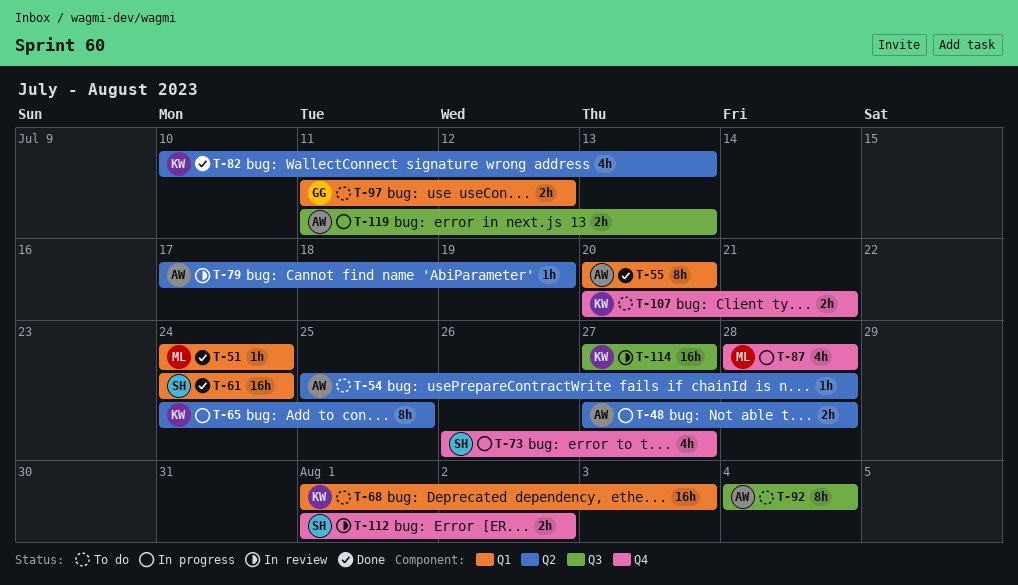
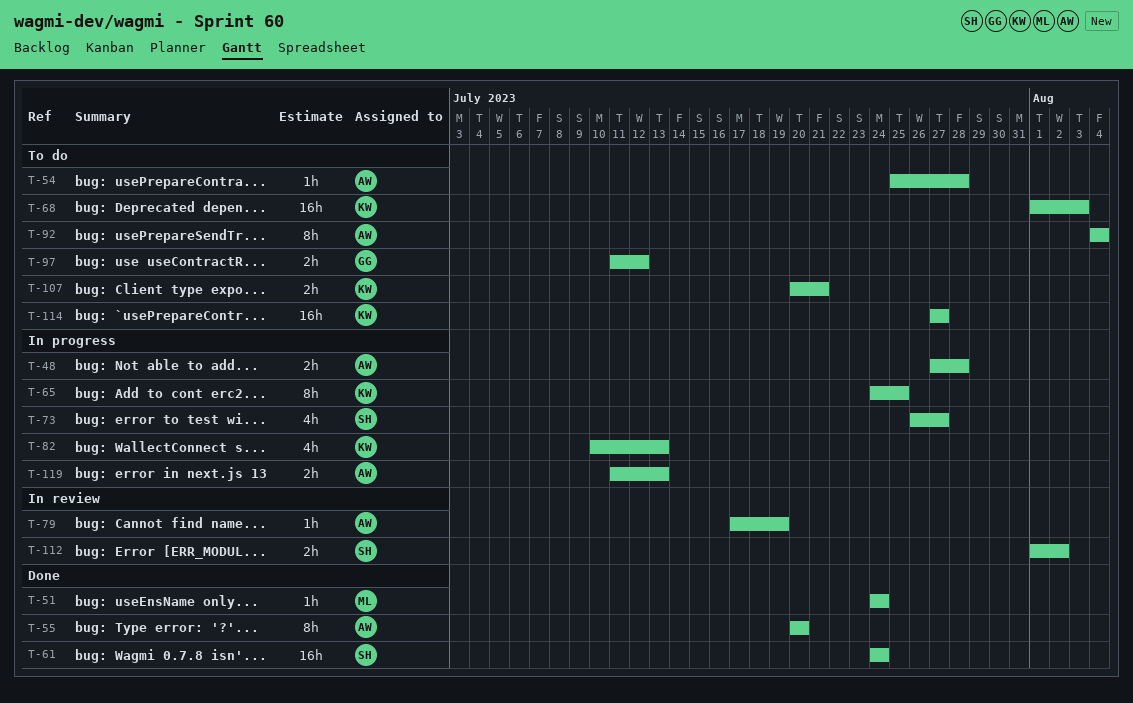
T-82, status: Done -> In progress
T-87: present -> none
T-114, status: In review -> To do

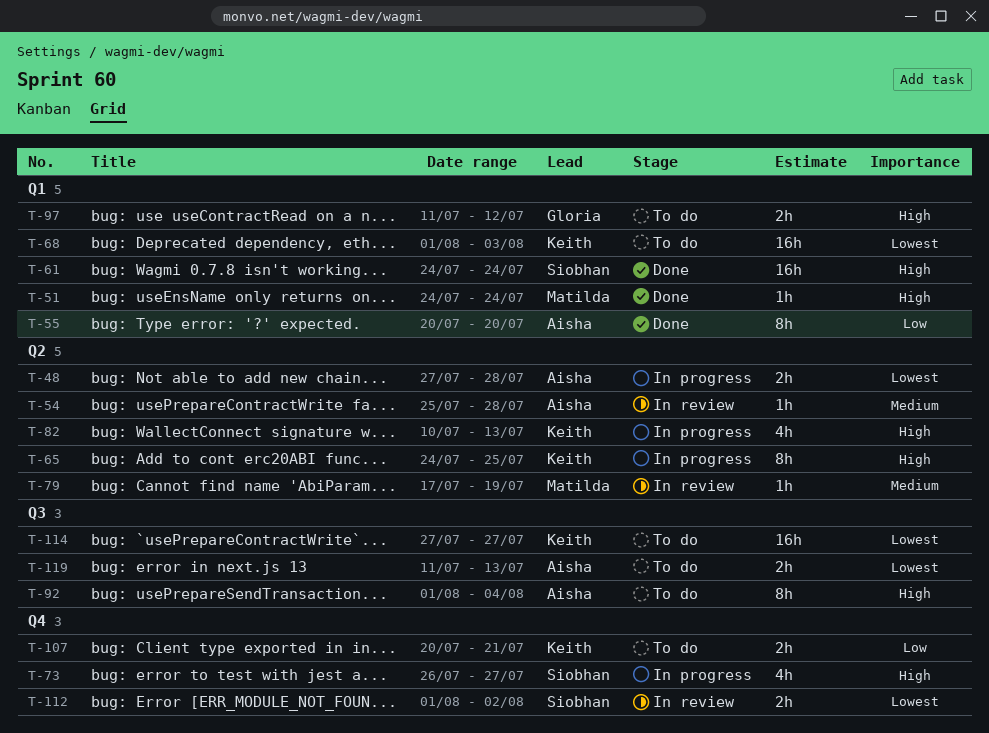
T-54, status: To do -> In review
T-79, owner: Aisha -> Matilda
T-92, start: Aug 4 -> Aug 1
T-119, status: In progress -> To do

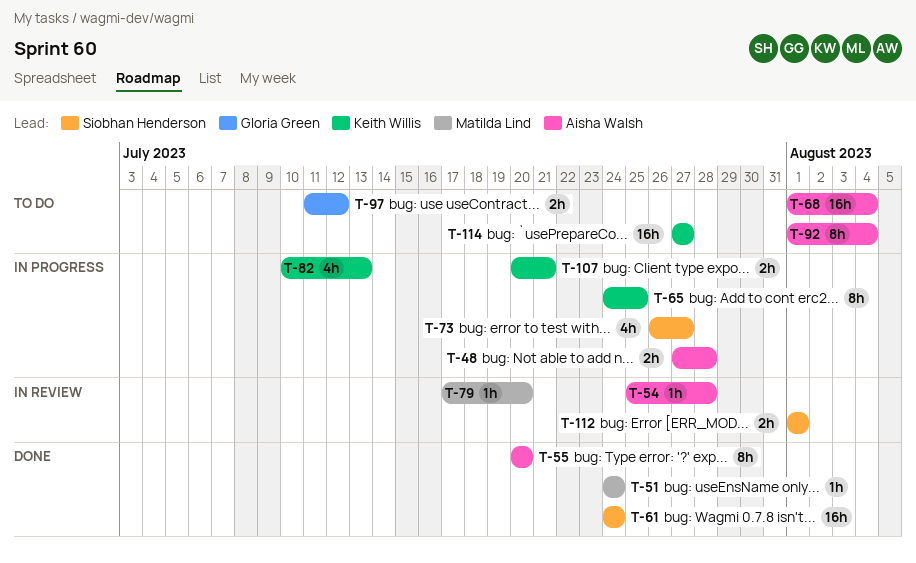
T-68, owner: Keith Willis -> Aisha Walsh
T-68, due: Aug 3 -> Aug 4
T-79, due: Jul 19 -> Jul 20
T-107, status: To do -> In progress
T-112, due: Aug 2 -> Aug 1
T-119: present -> none

